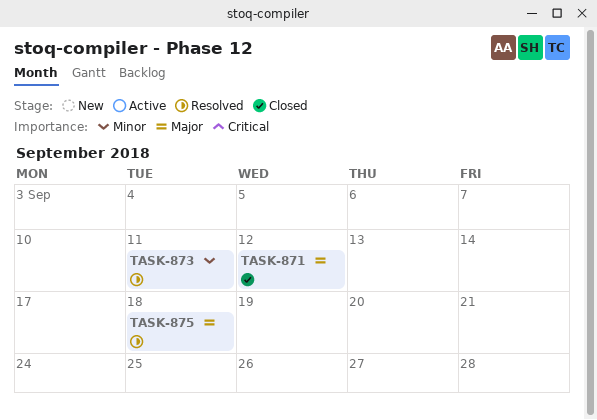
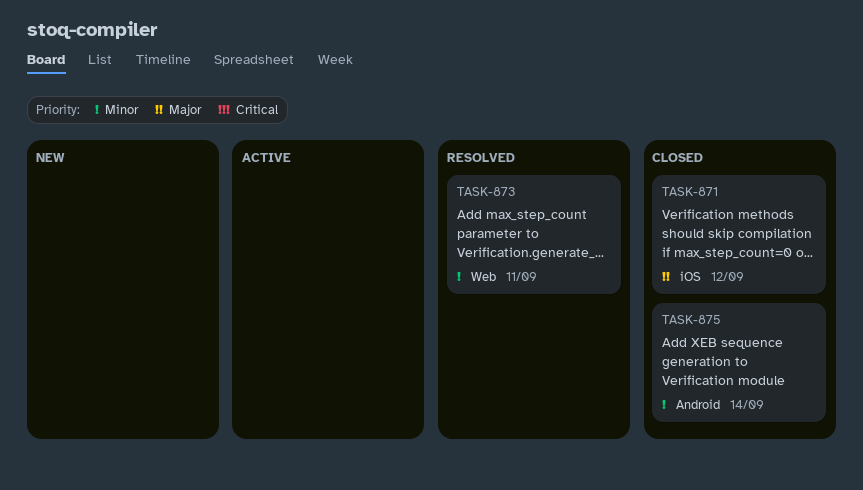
TASK-875, status: Resolved -> Closed
TASK-875, priority: Major -> Minor
TASK-875, due: Sep 18 -> Sep 14

